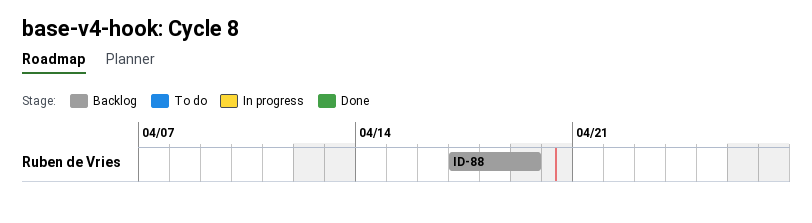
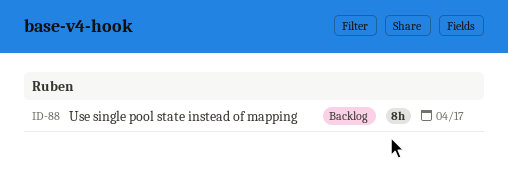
ID-88, due: Apr 19 -> Apr 17

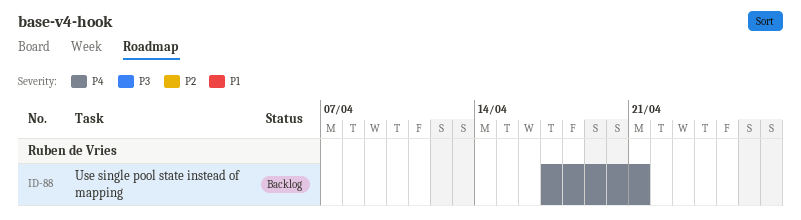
ID-88, due: Apr 17 -> Apr 21

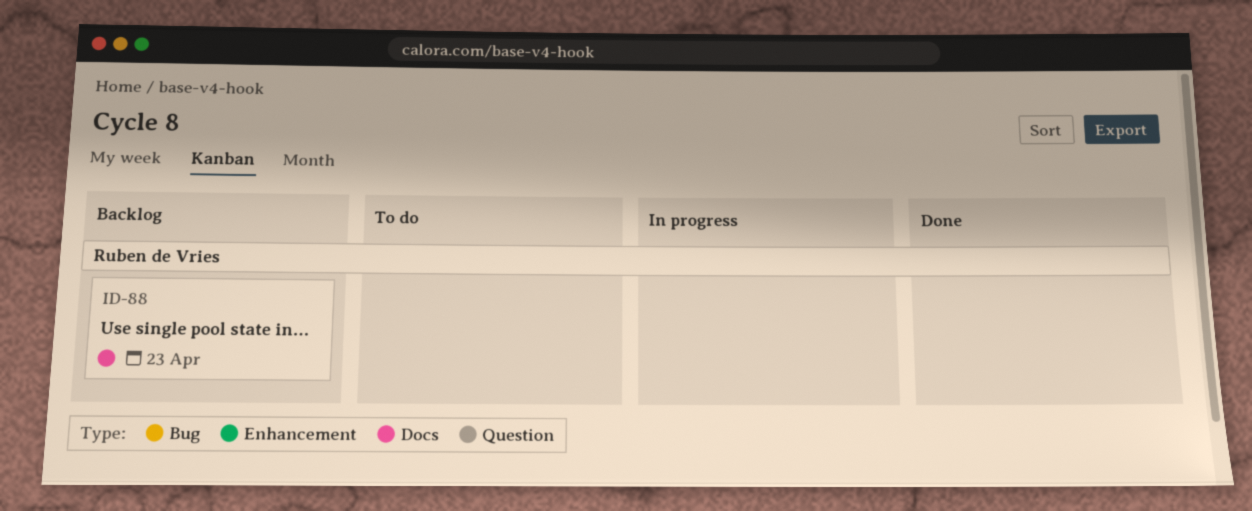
ID-88, due: Apr 21 -> Apr 23

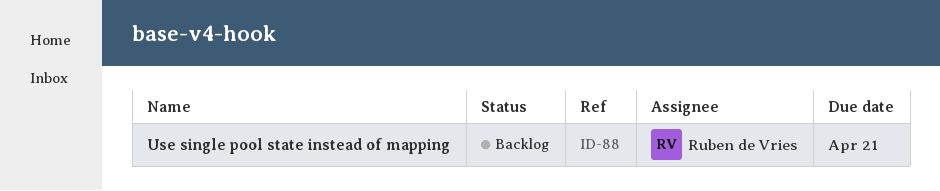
ID-88, due: Apr 23 -> Apr 21

